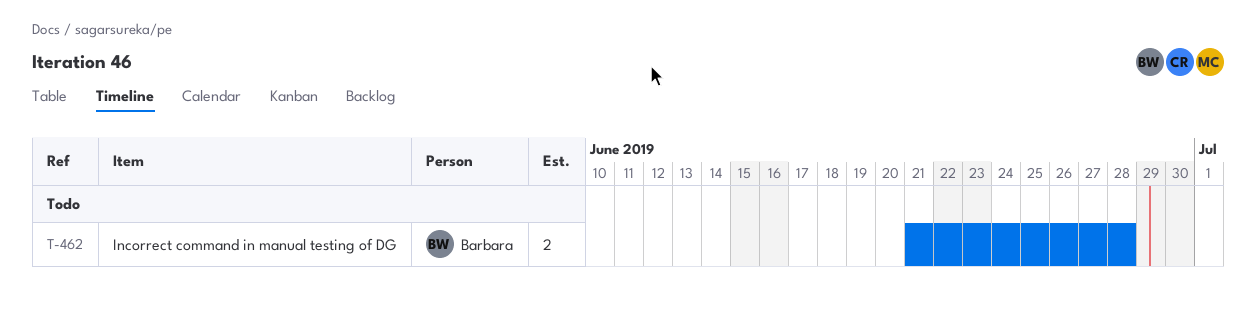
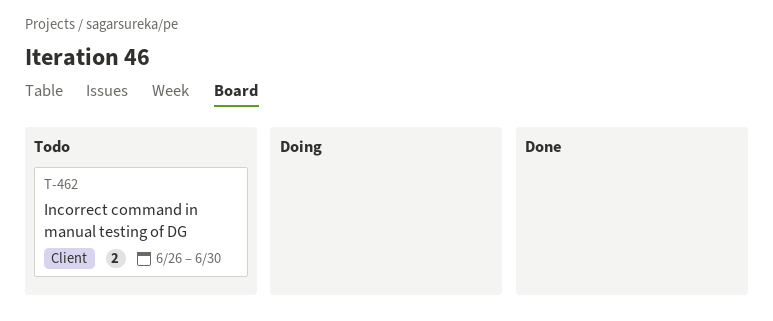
T-462, start: Jun 21 -> Jun 26
T-462, due: Jun 28 -> Jun 30

